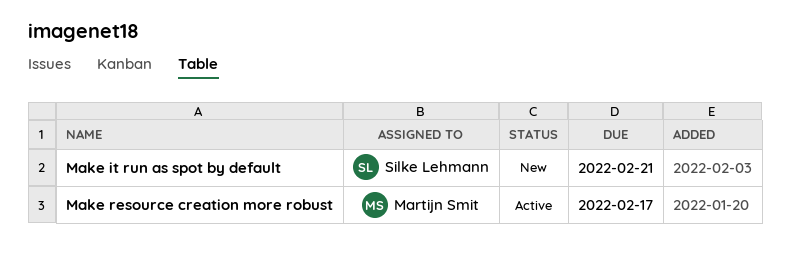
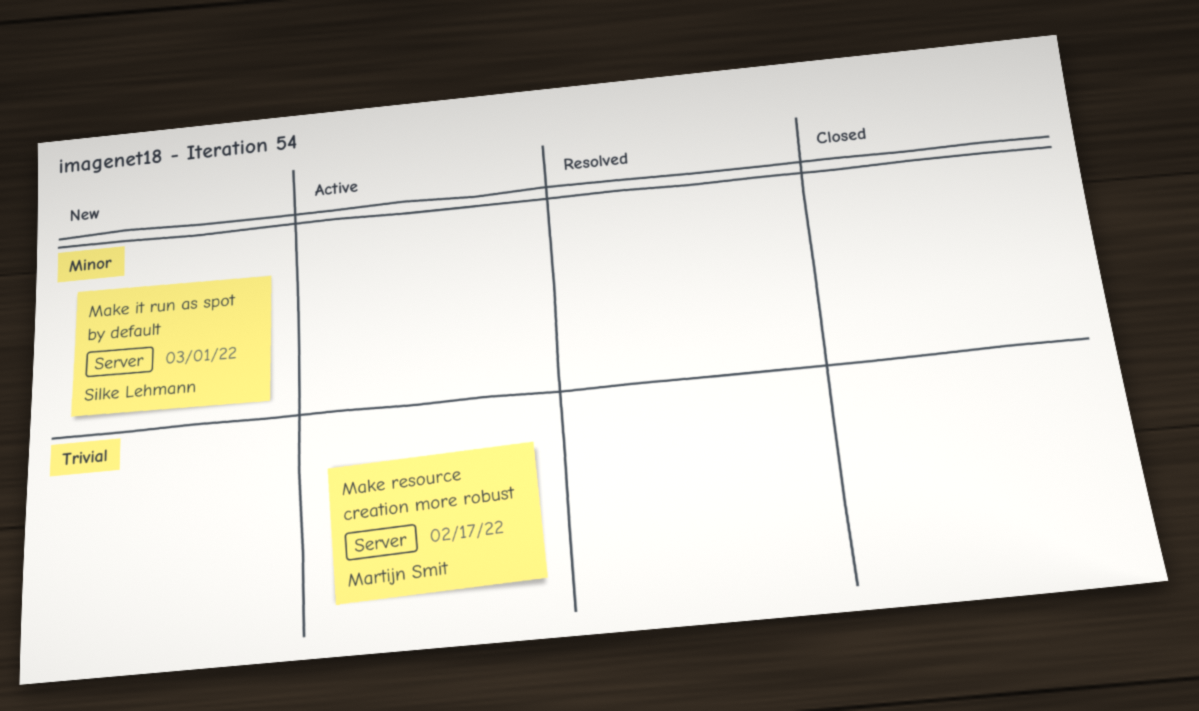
Make it run as spot by default, due: Feb 21 -> Mar 1

